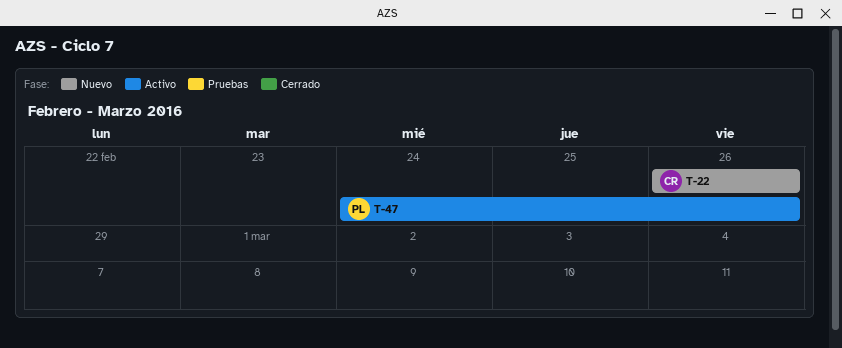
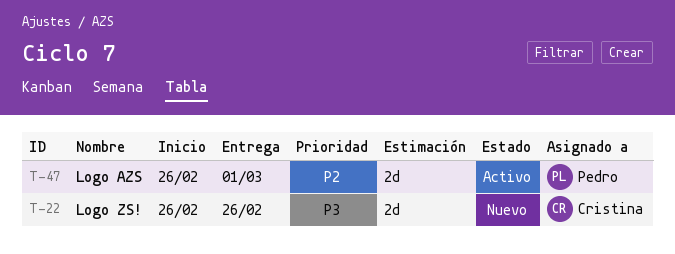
T-47, start: Feb 24 -> Feb 26
T-47, due: Feb 26 -> Mar 1

